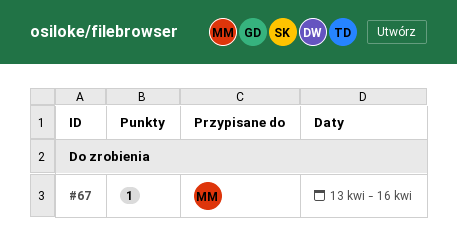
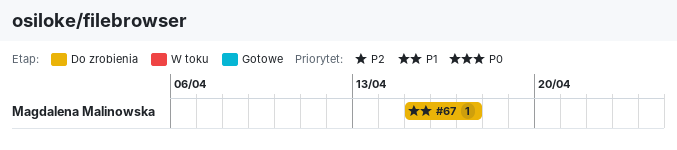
#67, start: Apr 13 -> Apr 15
#67, due: Apr 16 -> Apr 17

